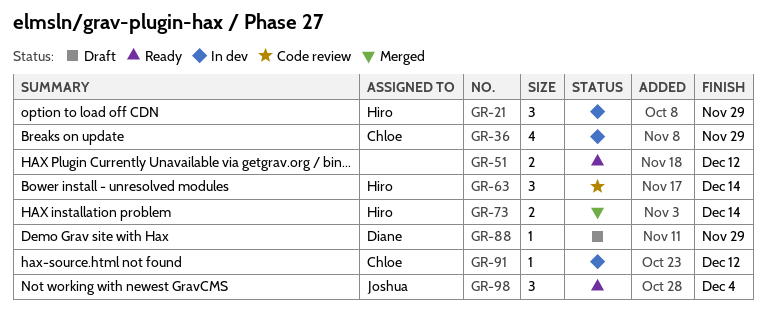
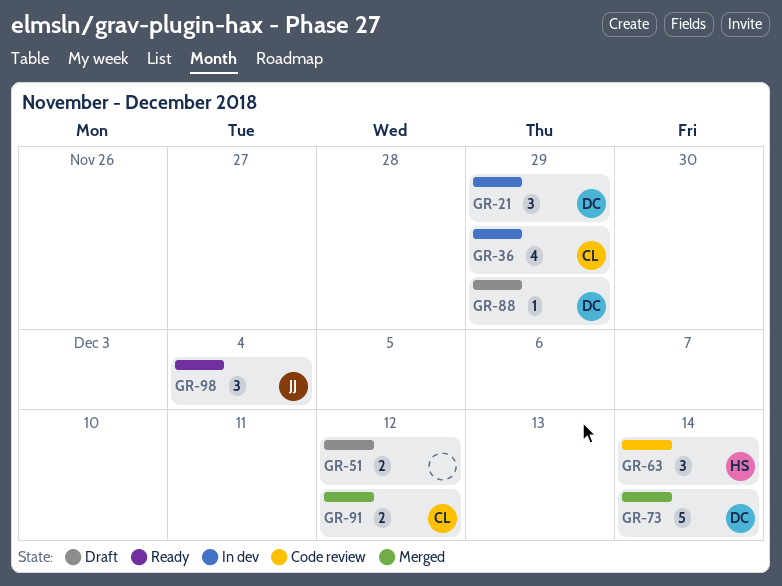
GR-21, owner: Hiro -> Diane
GR-51, status: Ready -> Draft
GR-73, owner: Hiro -> Diane
GR-73, estimate: 2 -> 5
GR-91, status: In dev -> Merged
GR-91, estimate: 1 -> 2

